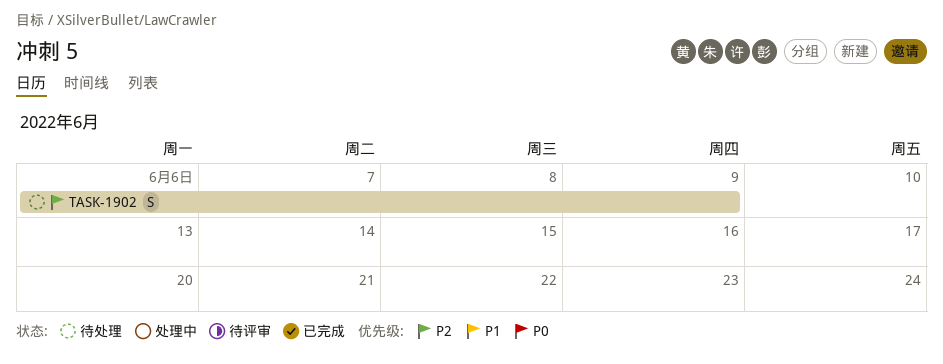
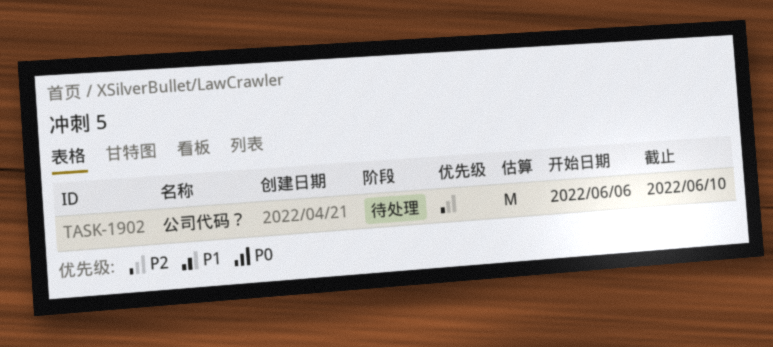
TASK-1902, estimate: S -> M
TASK-1902, due: Jun 9 -> Jun 10

